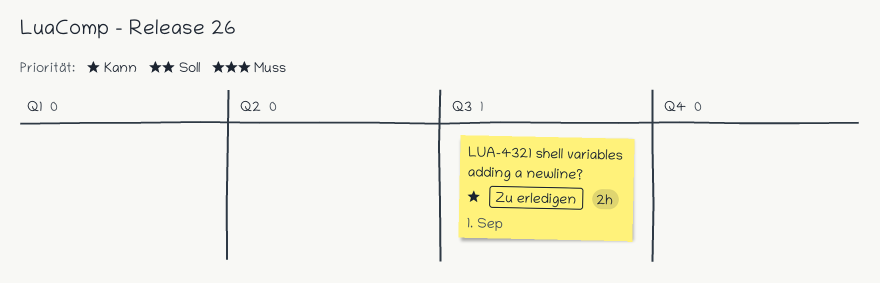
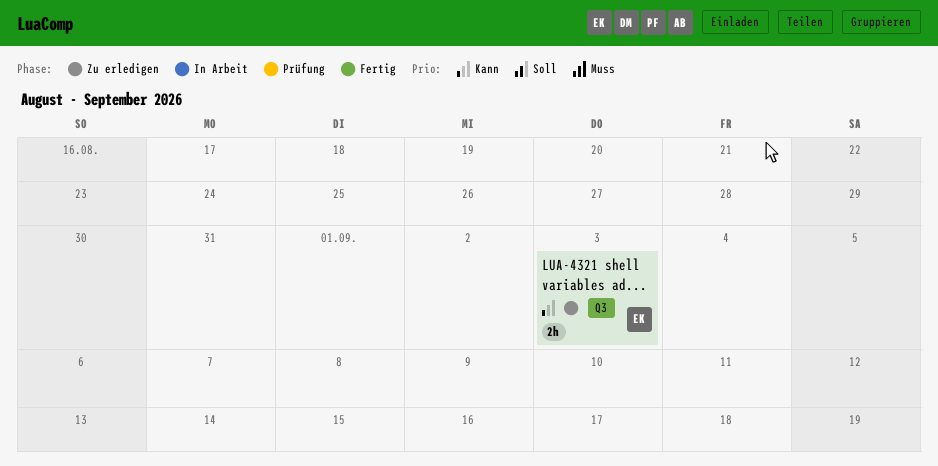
LUA-4321, due: Sep 1 -> Sep 3

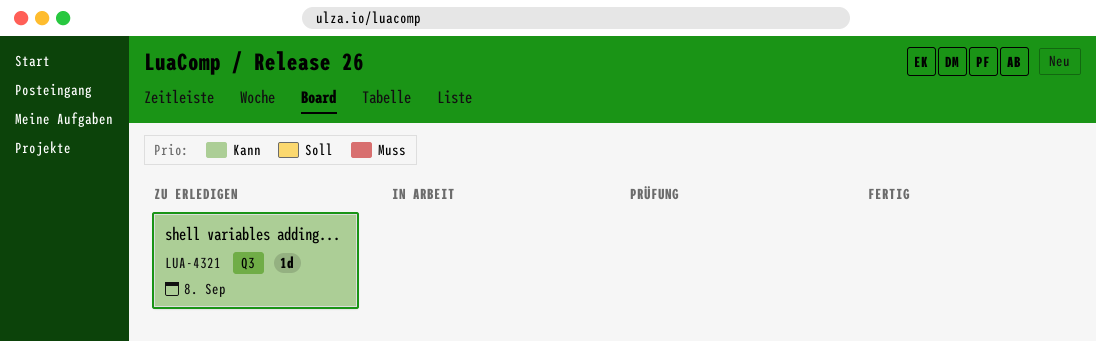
LUA-4321, estimate: 2h -> 1d
LUA-4321, due: Sep 3 -> Sep 8

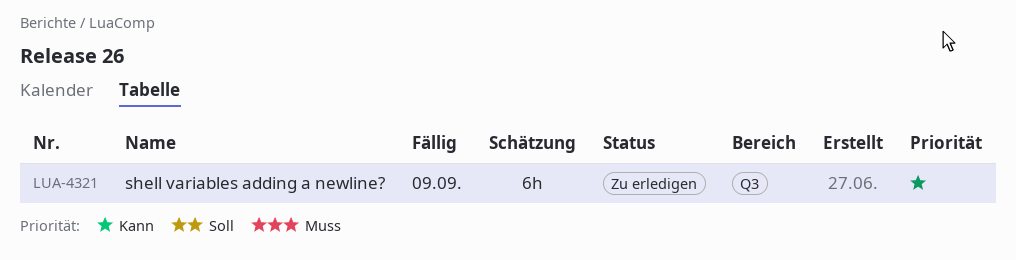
LUA-4321, estimate: 1d -> 6h
LUA-4321, due: Sep 8 -> Sep 9

